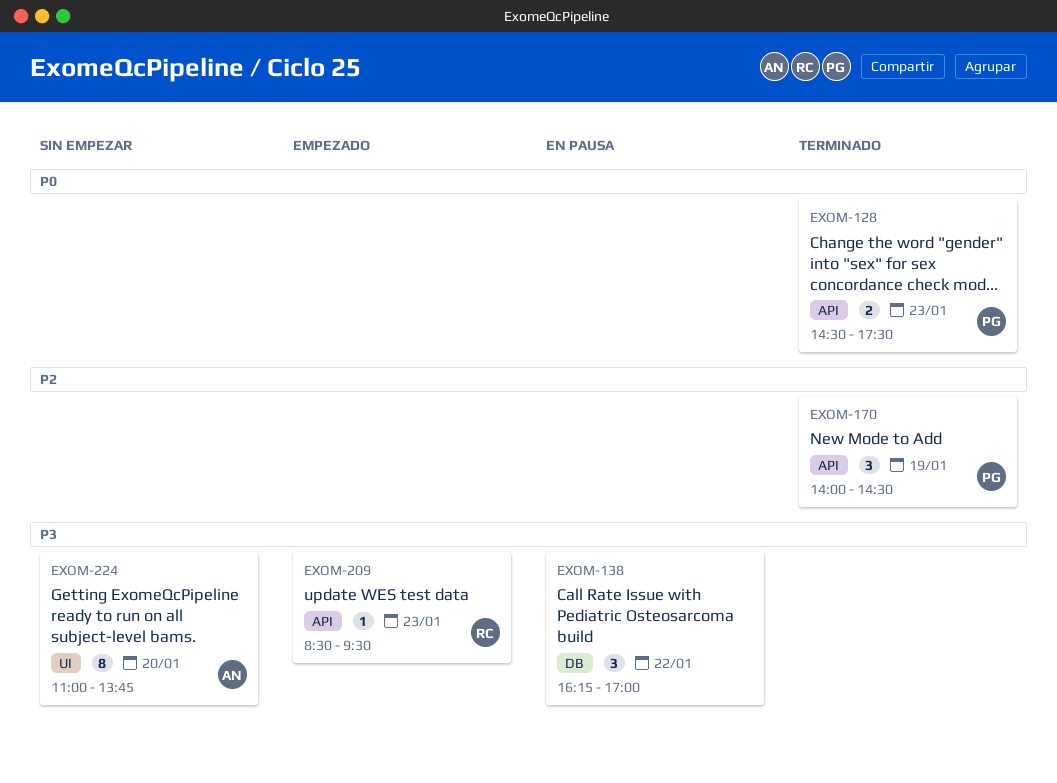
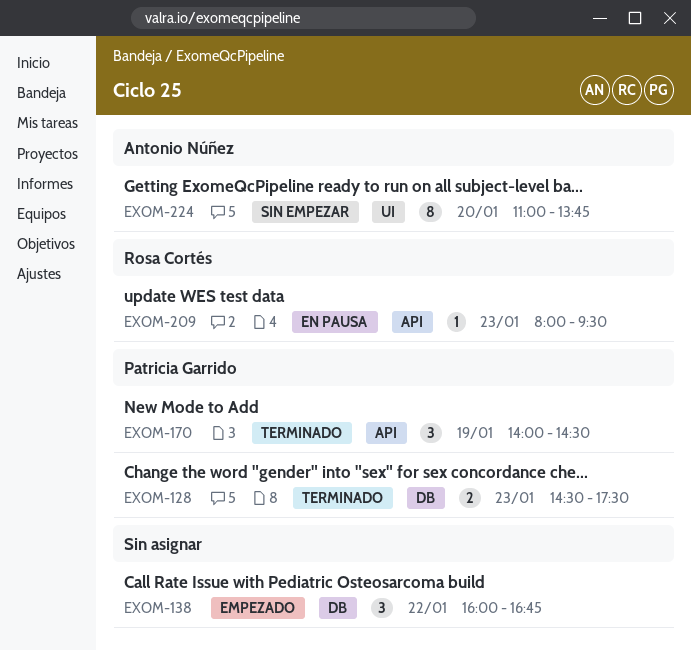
EXOM-128, label: API -> DB
EXOM-138, status: En pausa -> Empezado
EXOM-138, begins: 16:15 -> 16:00
EXOM-138, ends: 17:00 -> 16:45
EXOM-209, status: Empezado -> En pausa
EXOM-209, begins: 08:30 -> 08:00

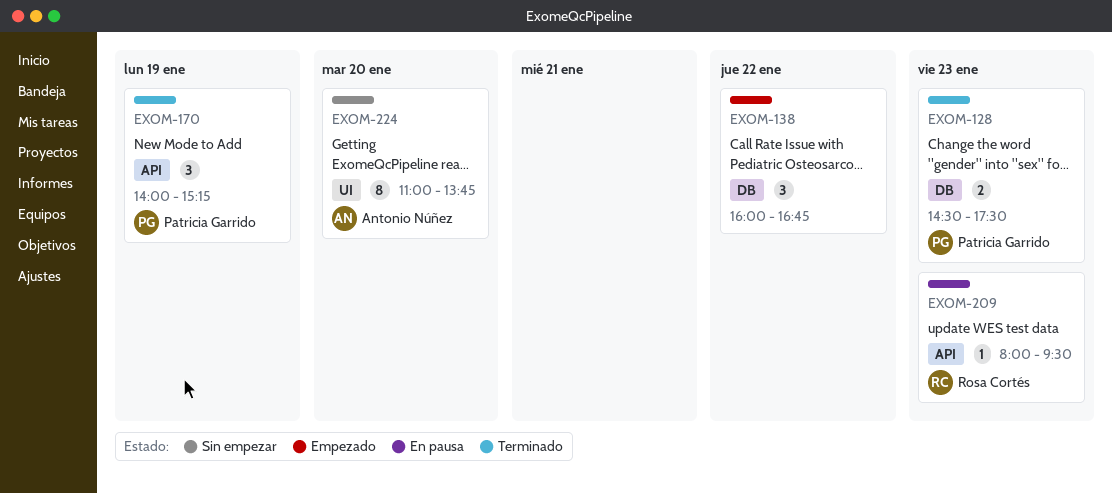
EXOM-170, ends: 14:30 -> 15:15

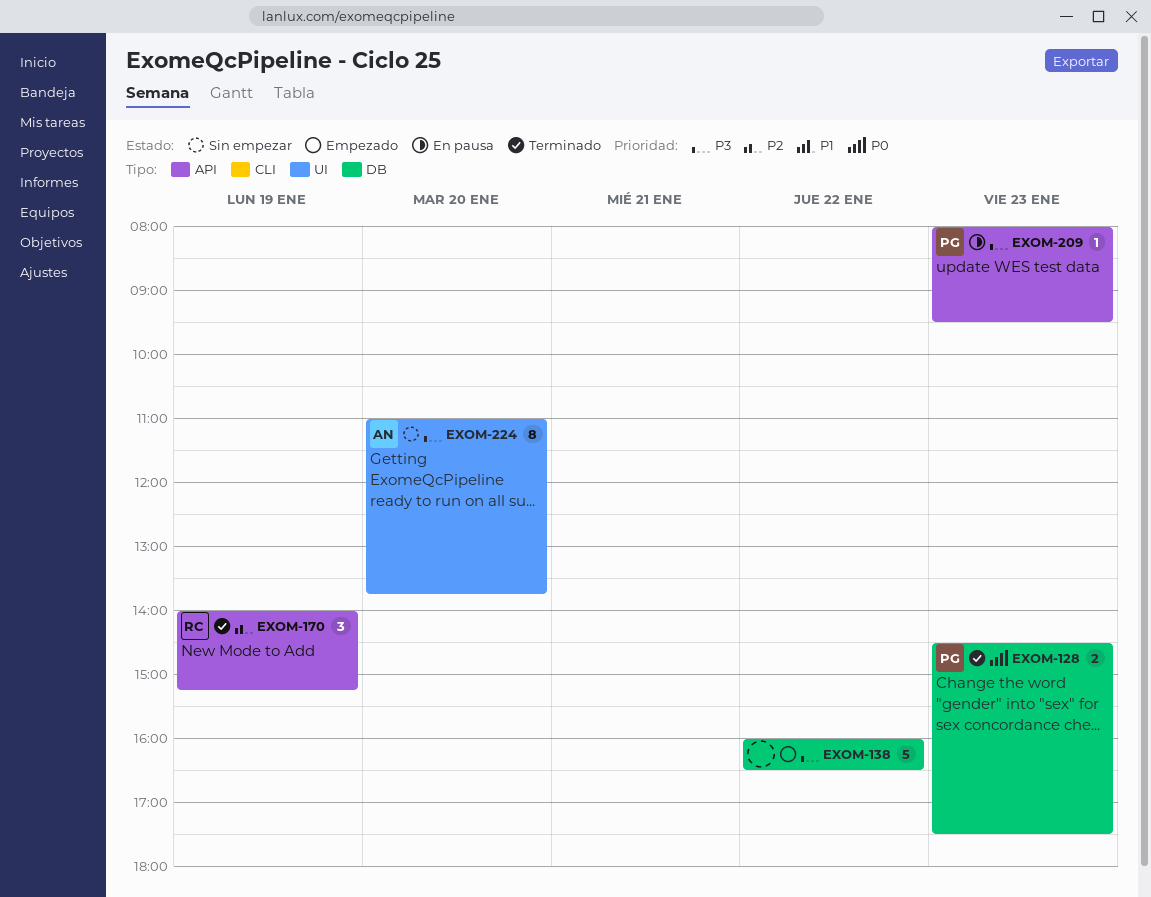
EXOM-138, estimate: 3 -> 5
EXOM-138, ends: 16:45 -> 16:30
EXOM-170, owner: Patricia Garrido -> Rosa Cortés
EXOM-209, owner: Rosa Cortés -> Patricia Garrido

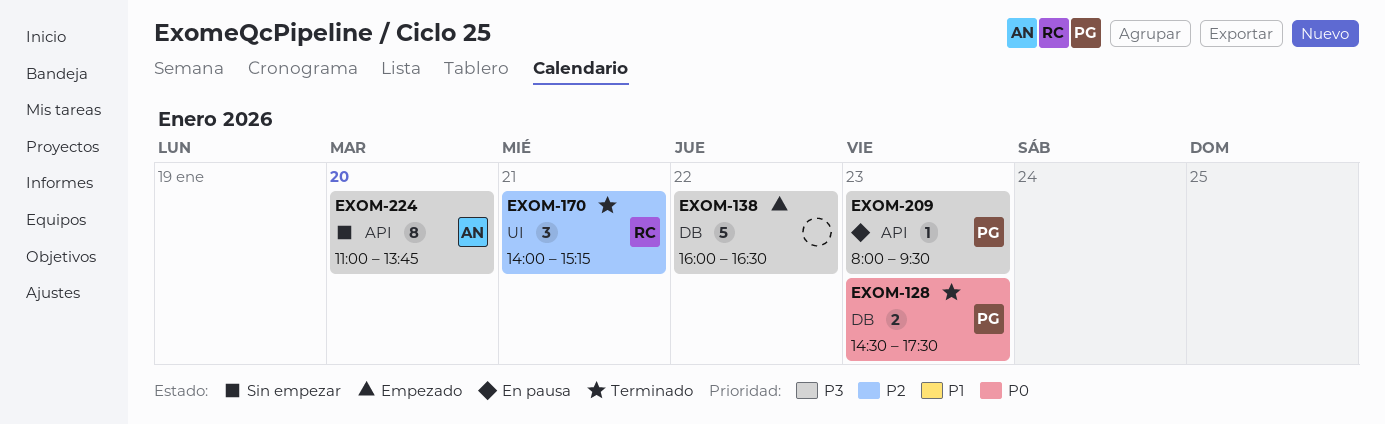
EXOM-170, label: API -> UI
EXOM-170, day: Jan 19 -> Jan 21
EXOM-224, label: UI -> API

